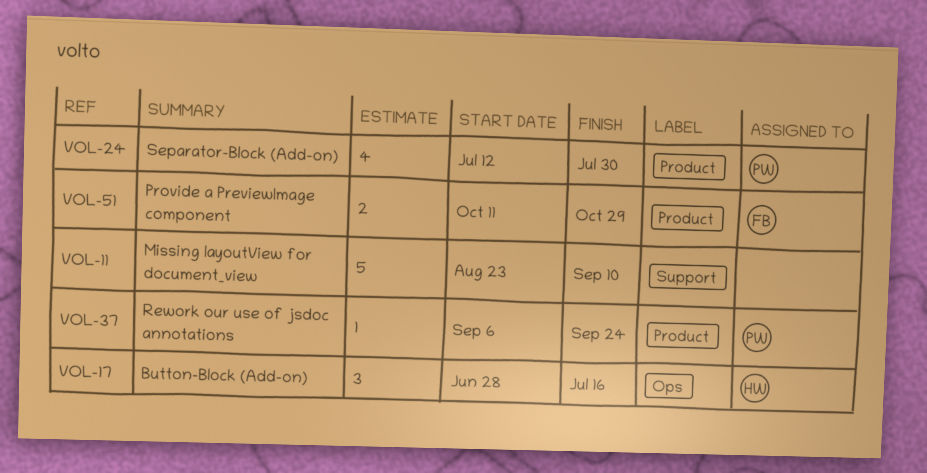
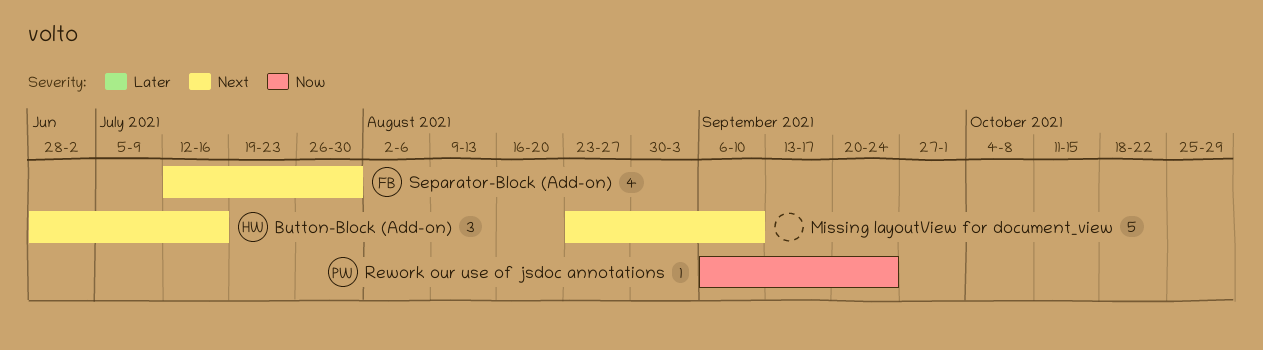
Provide a PreviewImage component: present -> none
Separator-Block (Add-on), owner: PW -> FB

